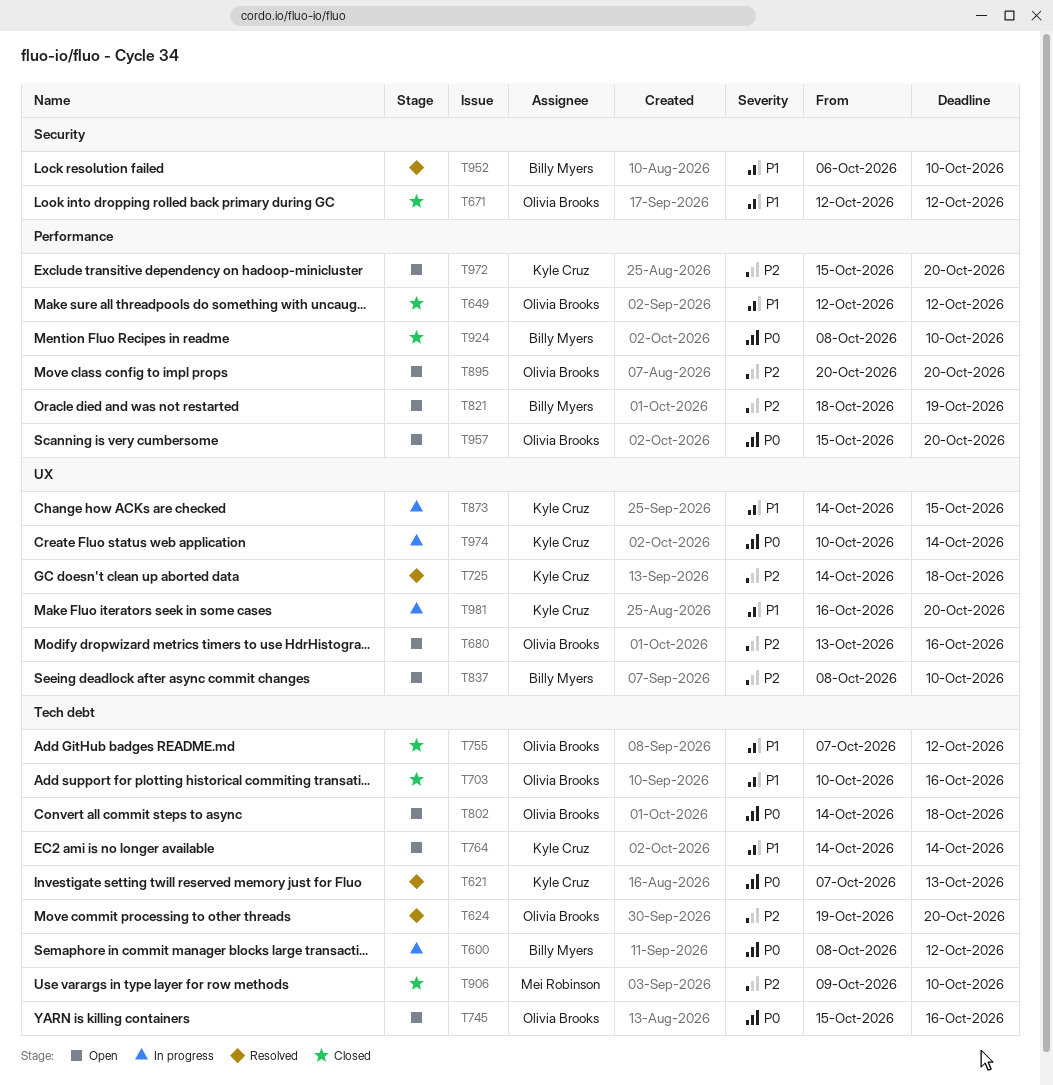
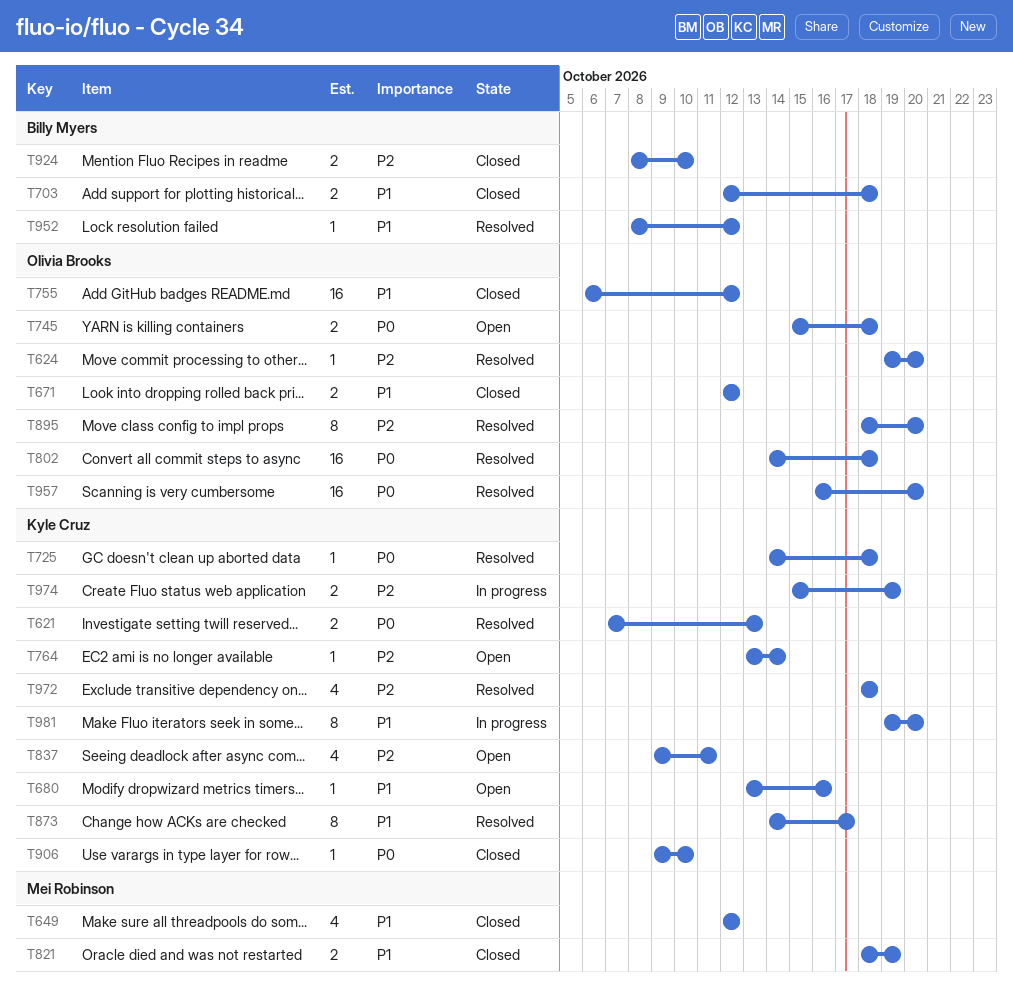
T600: present -> none
T649, owner: Olivia Brooks -> Mei Robinson
T680, owner: Olivia Brooks -> Kyle Cruz
T680, priority: P2 -> P1
T703, owner: Olivia Brooks -> Billy Myers
T703, start: Oct 10 -> Oct 12
T703, due: Oct 16 -> Oct 18
T725, priority: P2 -> P0
T745, due: Oct 16 -> Oct 18
T755, start: Oct 7 -> Oct 6
T764, priority: P1 -> P2
T764, start: Oct 14 -> Oct 13
T802, status: Open -> Resolved
T821, status: Open -> Closed
T821, owner: Billy Myers -> Mei Robinson
T821, priority: P2 -> P1
T837, owner: Billy Myers -> Kyle Cruz
T837, start: Oct 8 -> Oct 9
T837, due: Oct 10 -> Oct 11
T873, status: In progress -> Resolved
T873, due: Oct 15 -> Oct 17
T895, status: Open -> Resolved
T895, start: Oct 20 -> Oct 18
T906, owner: Mei Robinson -> Kyle Cruz
T906, priority: P2 -> P0
T924, priority: P0 -> P2
T952, start: Oct 6 -> Oct 8
T952, due: Oct 10 -> Oct 12
T957, status: Open -> Resolved
T957, start: Oct 15 -> Oct 16
T972, status: Open -> Resolved
T972, start: Oct 15 -> Oct 18
T972, due: Oct 20 -> Oct 18
T974, priority: P0 -> P2
T974, start: Oct 10 -> Oct 15
T974, due: Oct 14 -> Oct 19
T981, start: Oct 16 -> Oct 19

